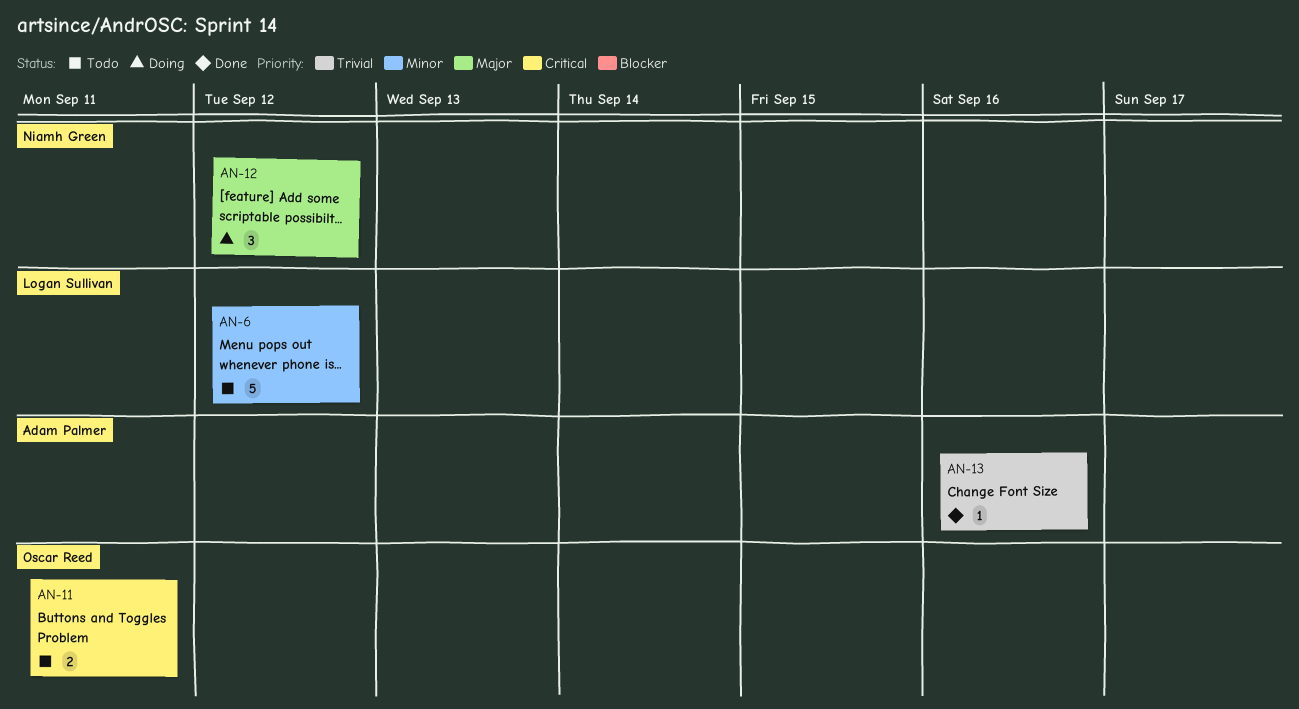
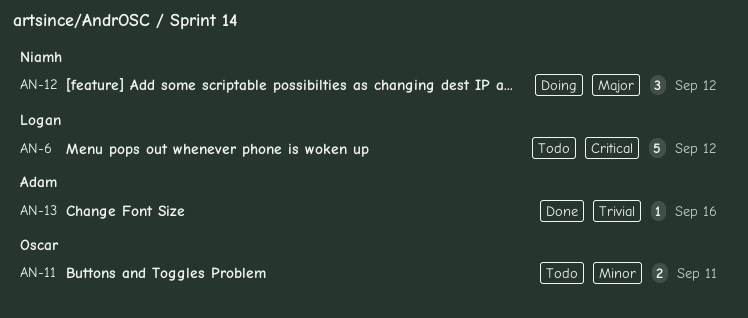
AN-6, priority: Minor -> Critical
AN-11, priority: Critical -> Minor

